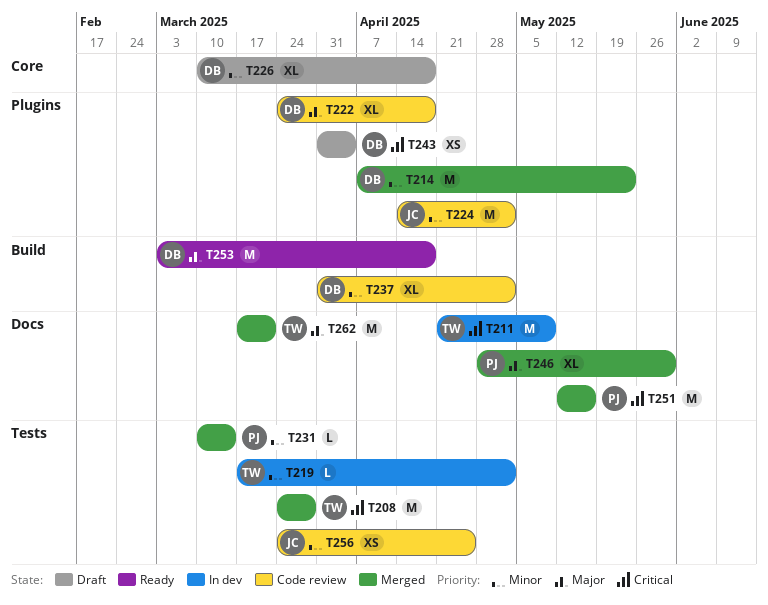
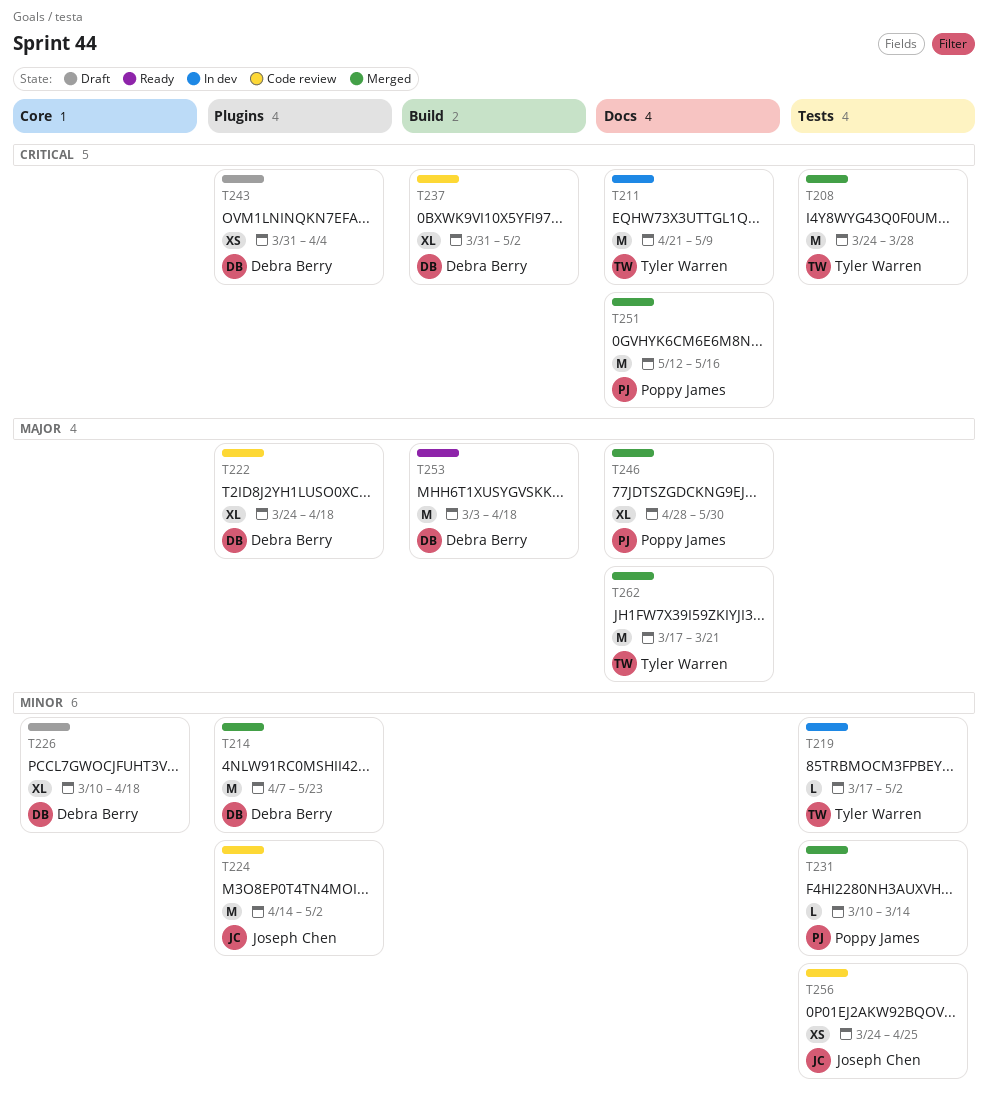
T237, priority: Minor -> Critical

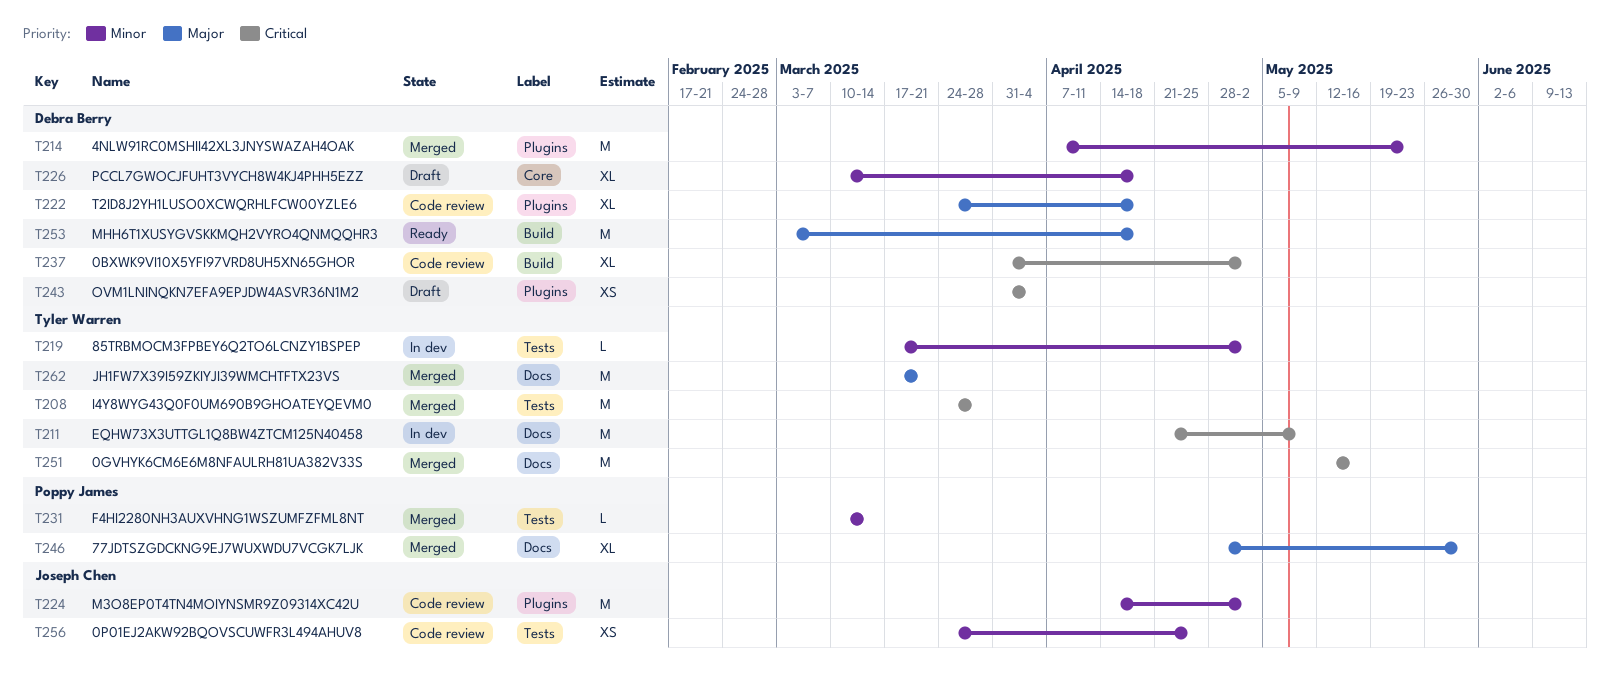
T251, owner: Poppy James -> Tyler Warren

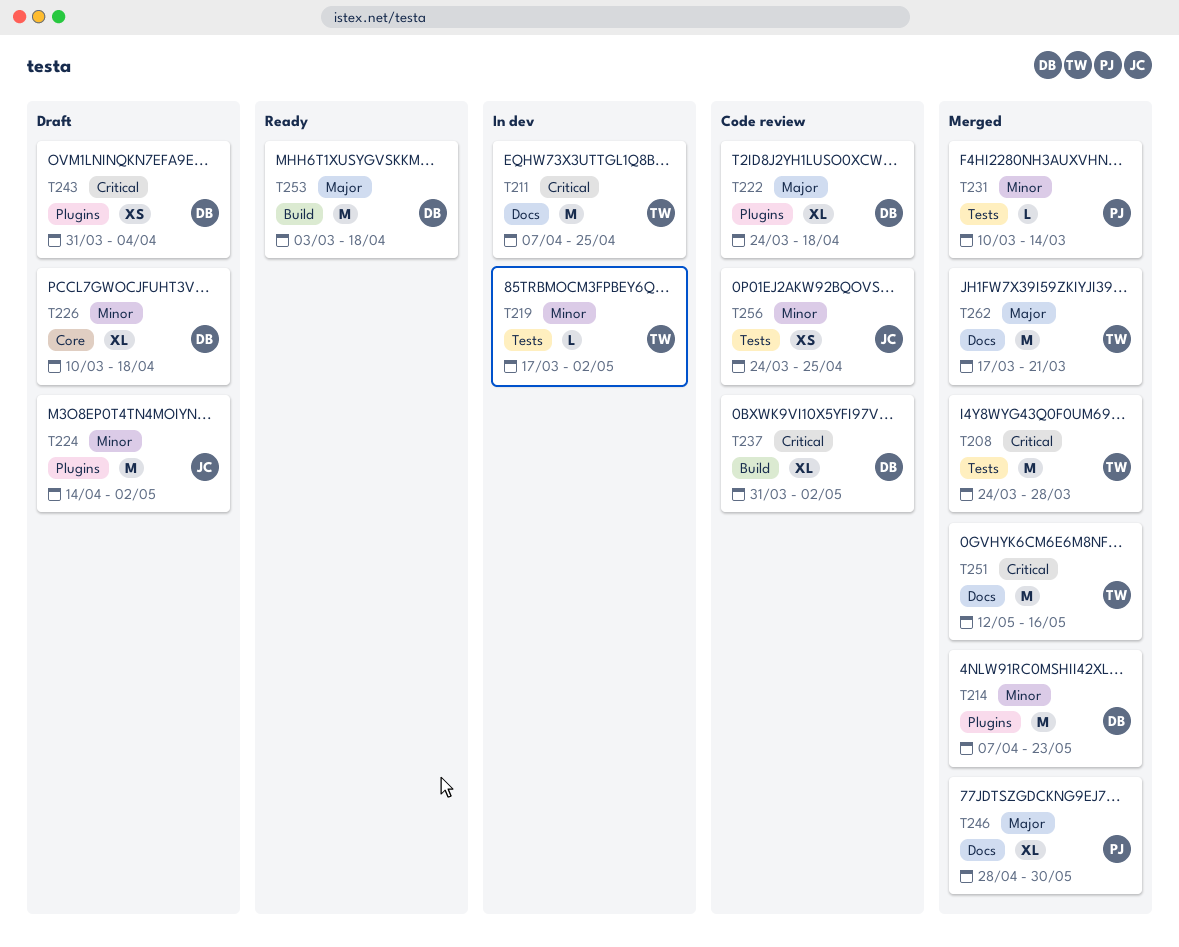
T211, start: Apr 21 -> Apr 7
T211, due: May 9 -> Apr 25
T224, status: Code review -> Draft

